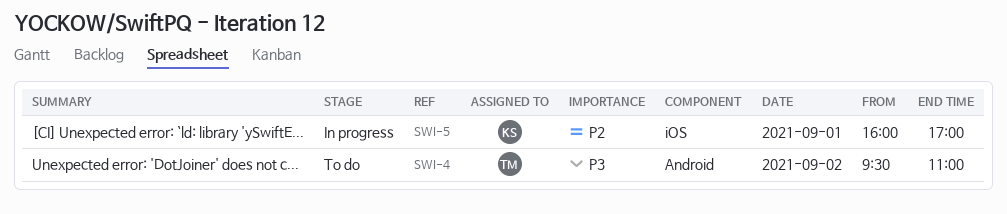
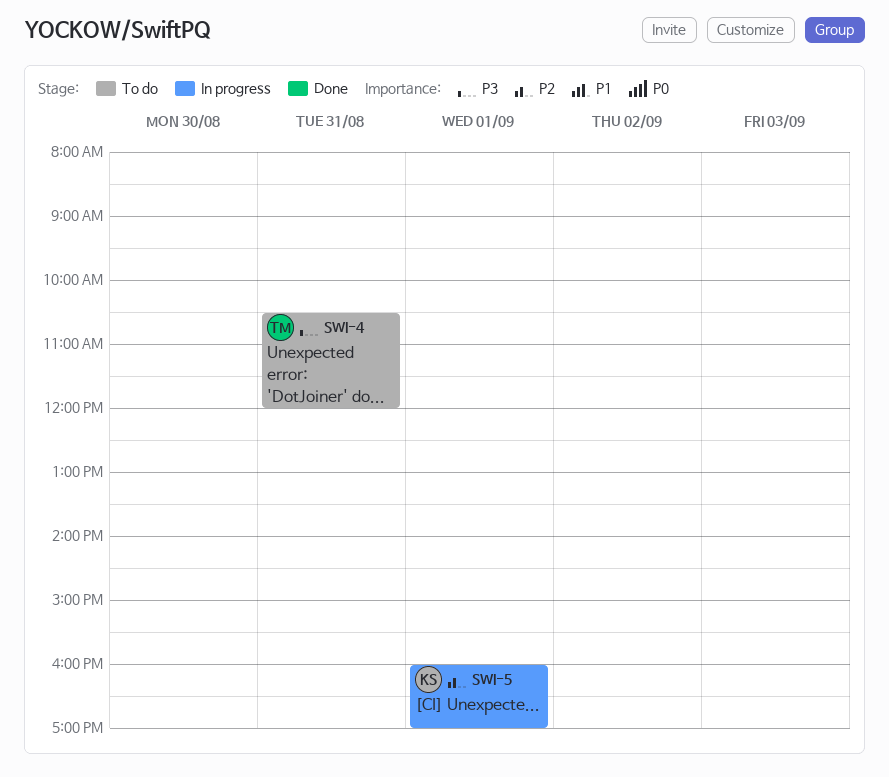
SWI-4, day: Sep 2 -> Aug 31
SWI-4, begins: 09:30 -> 10:30
SWI-4, ends: 11:00 -> 12:00

